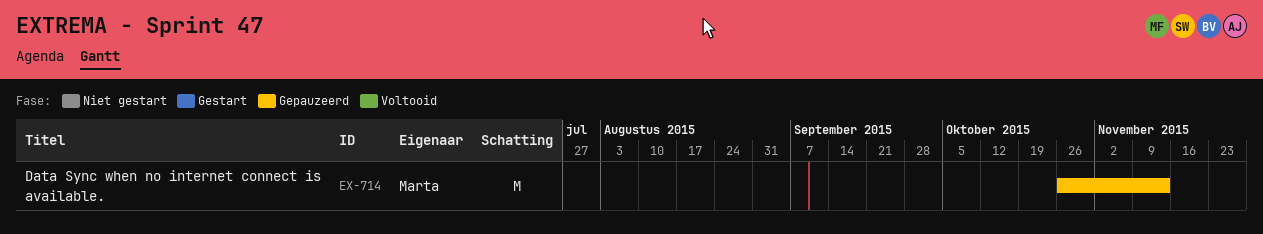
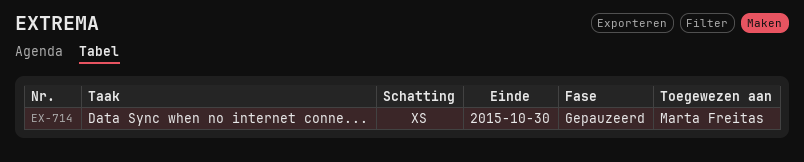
EX-714, estimate: M -> XS
EX-714, due: Nov 13 -> Oct 30

